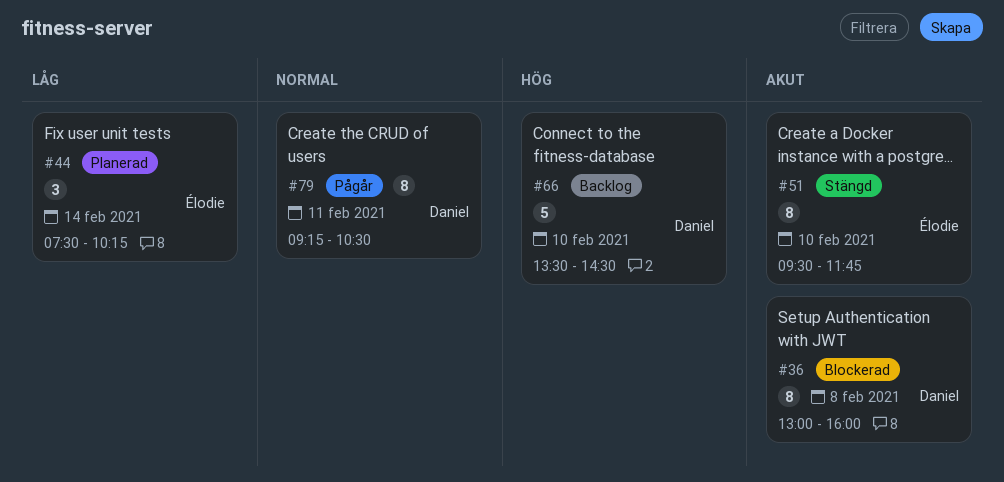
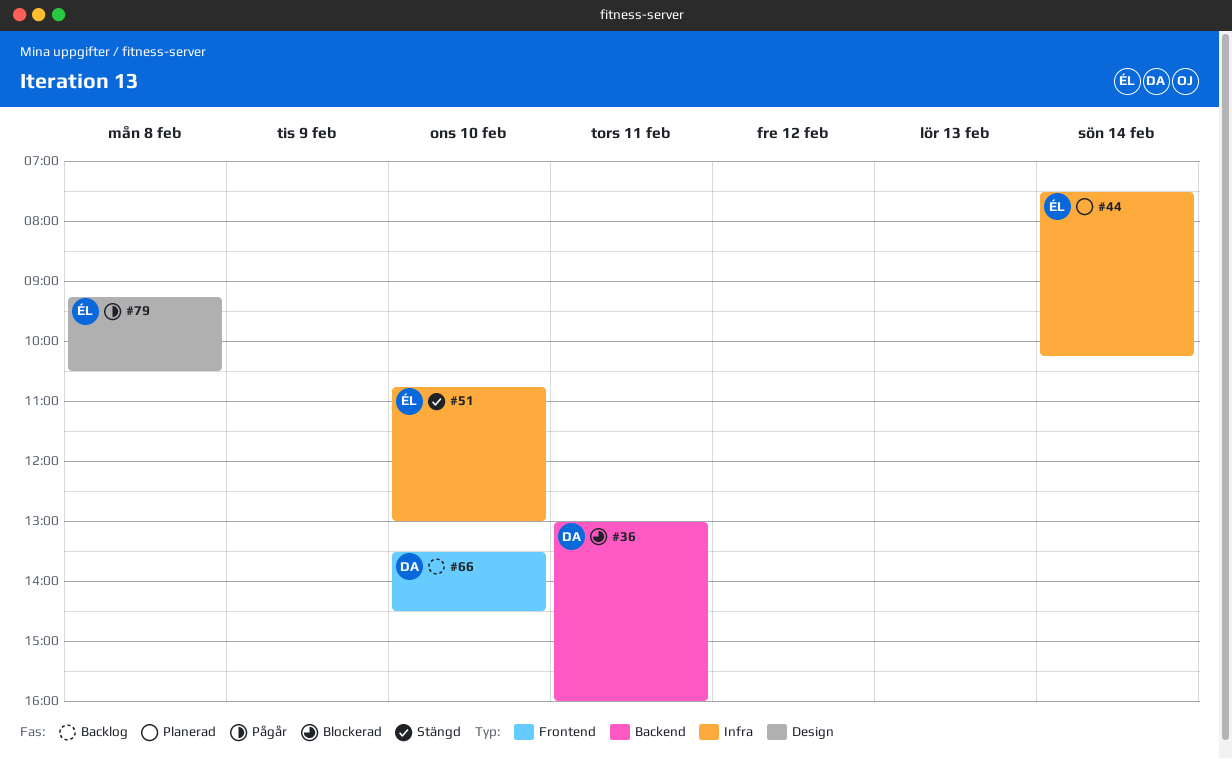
#36, day: Feb 8 -> Feb 11
#51, begins: 09:30 -> 10:45
#51, ends: 11:45 -> 13:00
#79, owner: Daniel -> Élodie
#79, day: Feb 11 -> Feb 8

